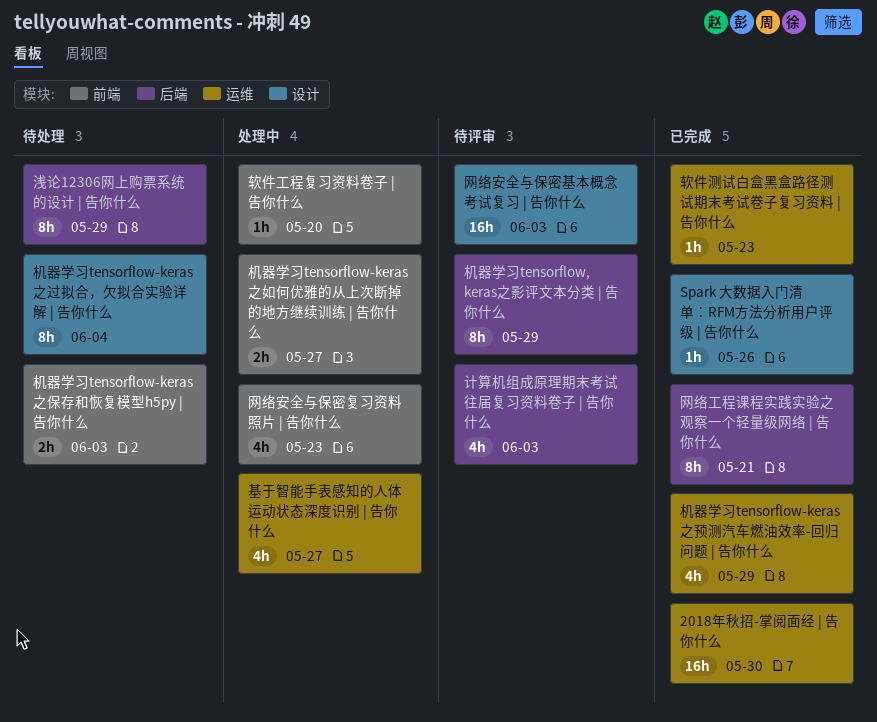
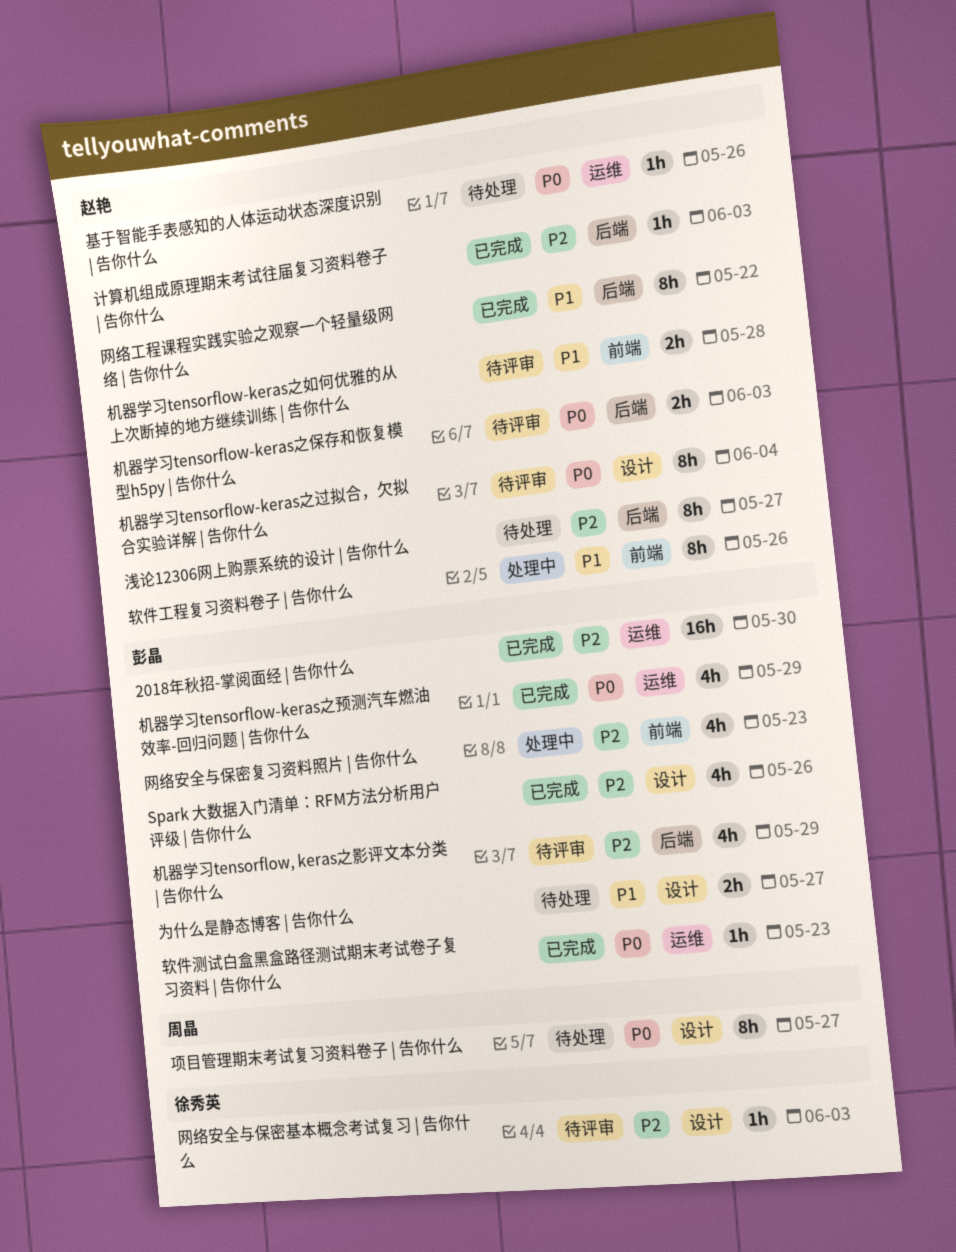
Spark 大数据入门清单：RFM方法分析用户评级 | 告你什么, estimate: 1h -> 4h
为什么是静态博客 | 告你什么: none -> present
基于智能手表感知的人体运动状态深度识别 | 告你什么, status: 处理中 -> 待处理
基于智能手表感知的人体运动状态深度识别 | 告你什么, estimate: 4h -> 1h
基于智能手表感知的人体运动状态深度识别 | 告你什么, due: May 27 -> May 26
机器学习tensorflow, keras之影评文本分类 | 告你什么, estimate: 8h -> 4h
机器学习tensorflow-keras之保存和恢复模型h5py | 告你什么, status: 待处理 -> 待评审
机器学习tensorflow-keras之保存和恢复模型h5py | 告你什么, label: 前端 -> 后端
机器学习tensorflow-keras之如何优雅的从上次断掉的地方继续训练 | 告你什么, status: 处理中 -> 待评审
机器学习tensorflow-keras之如何优雅的从上次断掉的地方继续训练 | 告你什么, due: May 27 -> May 28
机器学习tensorflow-keras之过拟合，欠拟合实验详解 | 告你什么, status: 待处理 -> 待评审
浅论12306网上购票系统的设计 | 告你什么, due: May 29 -> May 27
网络安全与保密基本概念考试复习 | 告你什么, estimate: 16h -> 1h
网络工程课程实践实验之观察一个轻量级网络 | 告你什么, due: May 21 -> May 22
计算机组成原理期末考试往届复习资料卷子 | 告你什么, status: 待评审 -> 已完成
计算机组成原理期末考试往届复习资料卷子 | 告你什么, estimate: 4h -> 1h
软件工程复习资料卷子 | 告你什么, estimate: 1h -> 8h
软件工程复习资料卷子 | 告你什么, due: May 20 -> May 26
项目管理期末考试复习资料卷子 | 告你什么: none -> present

